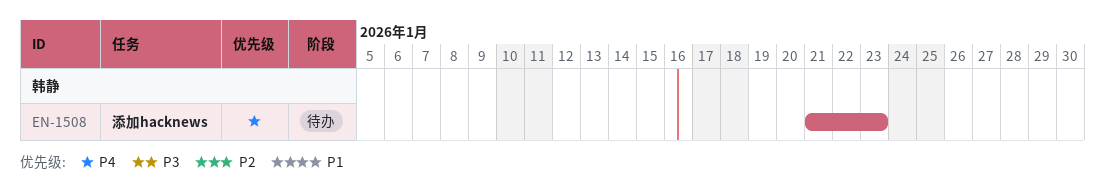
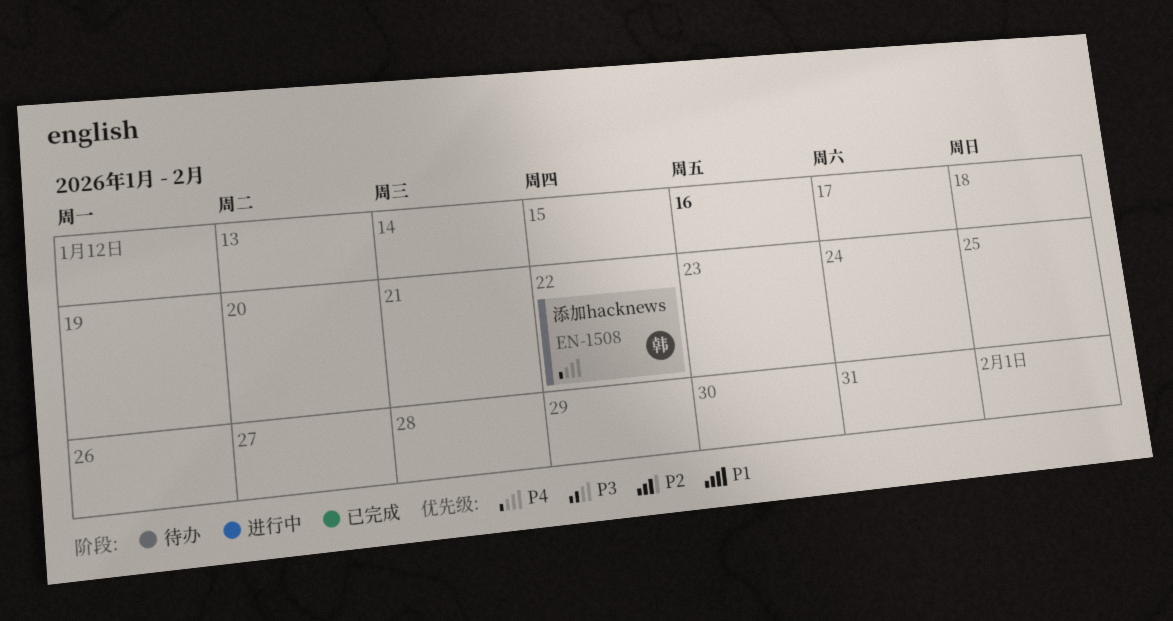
EN-1508, due: Jan 23 -> Jan 22

